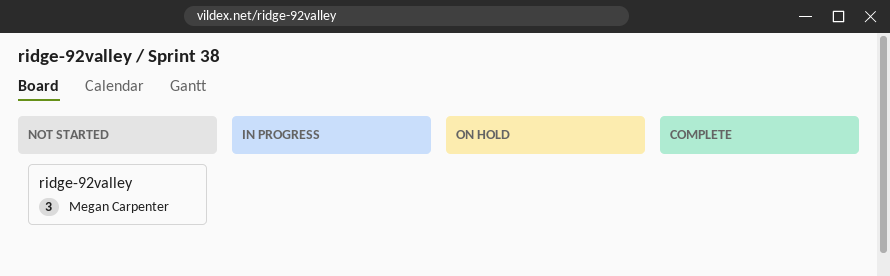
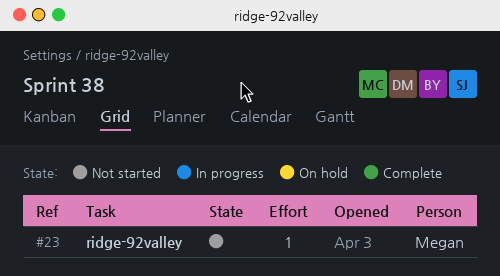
ridge-92valley, estimate: 3 -> 1

